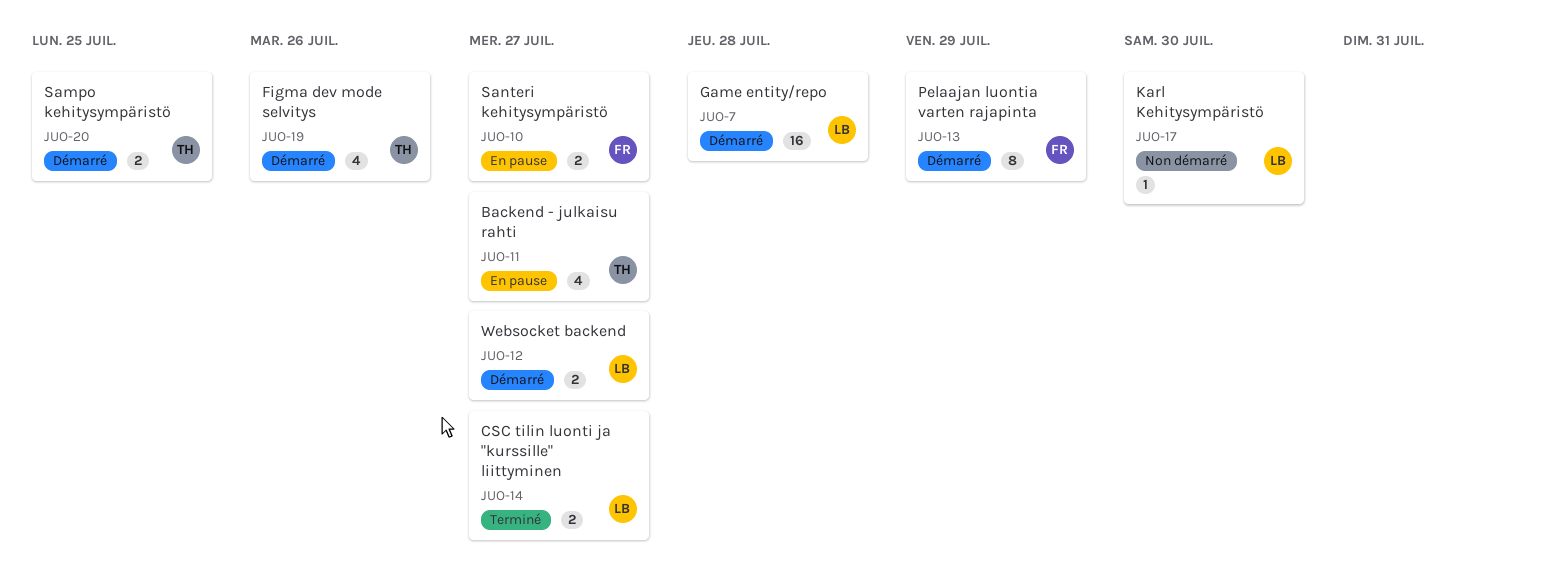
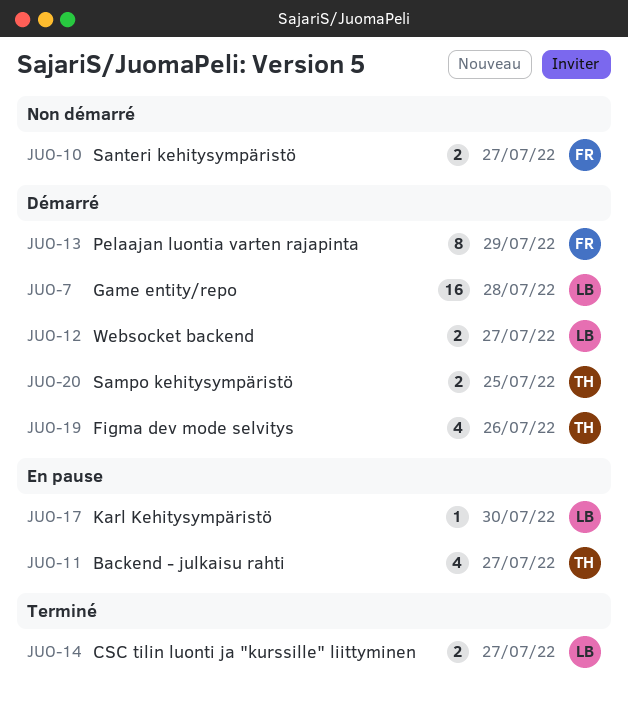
JUO-10, status: En pause -> Non démarré
JUO-17, status: Non démarré -> En pause

